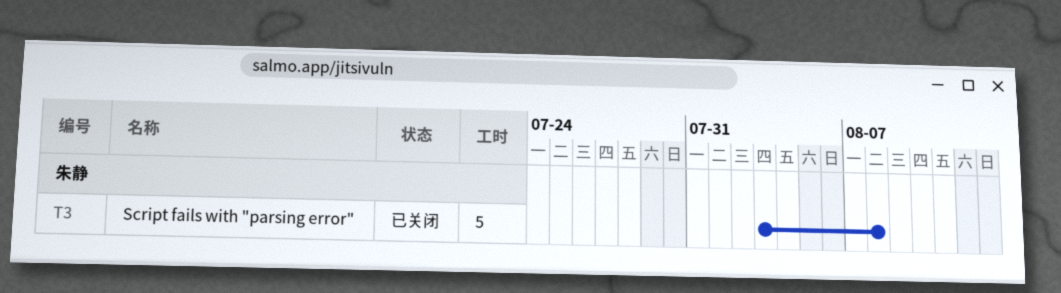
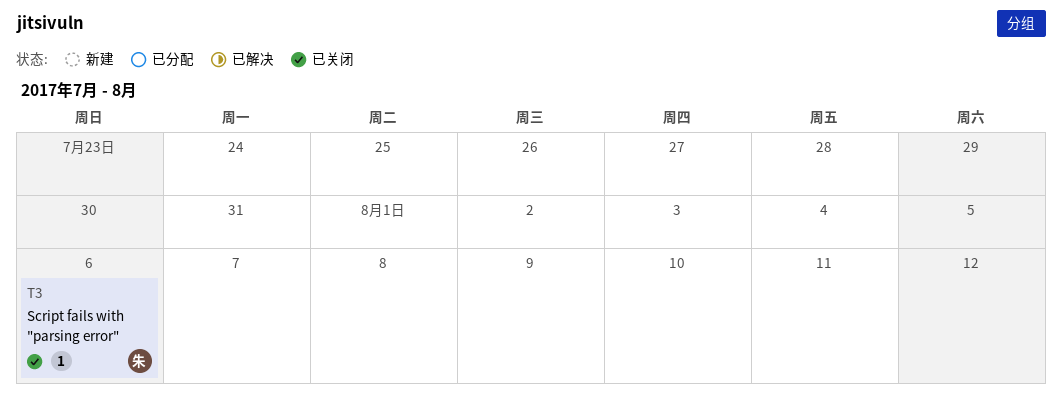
T3, estimate: 5 -> 1
T3, due: Aug 8 -> Aug 6

